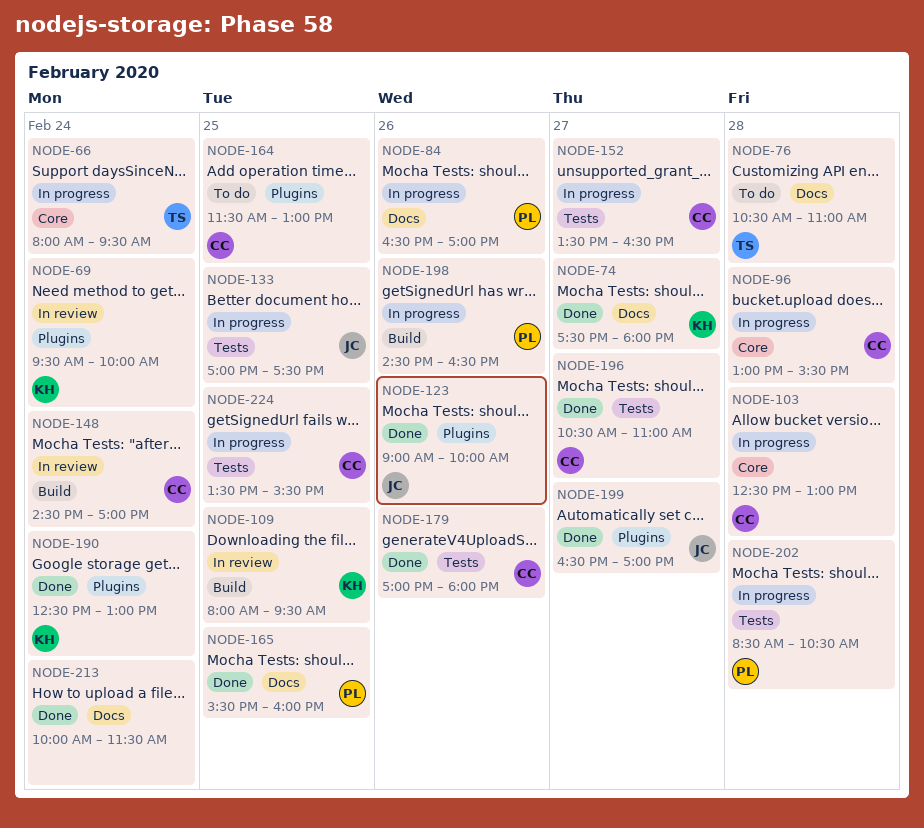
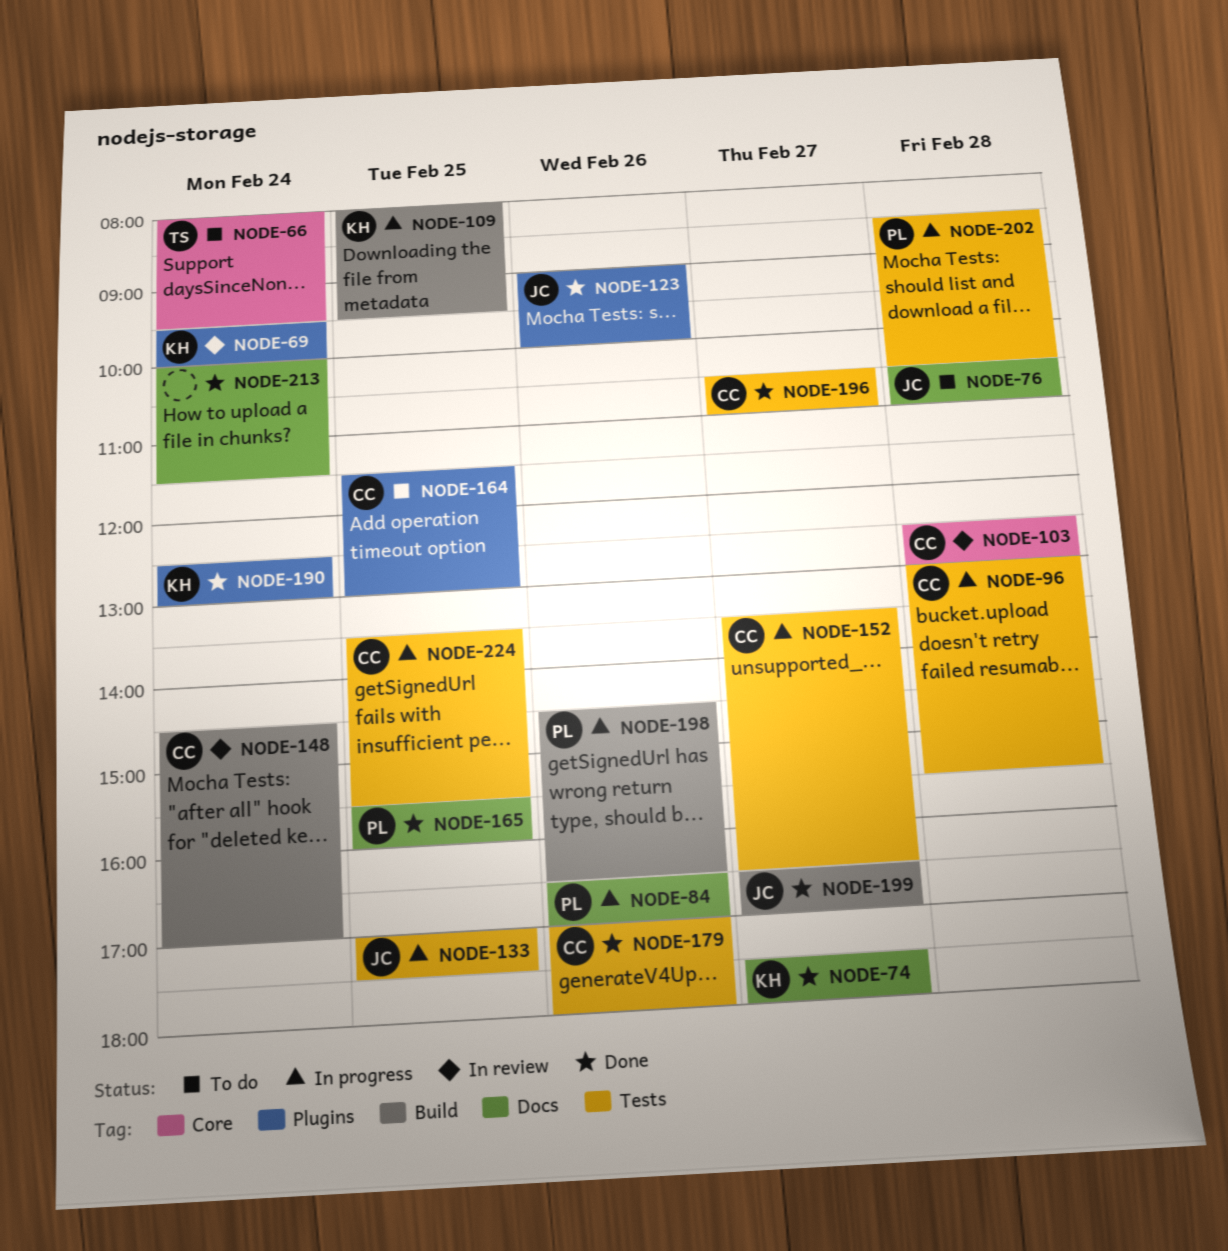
NODE-66, status: In progress -> To do
NODE-76, owner: TS -> JC
NODE-96, label: Core -> Tests
NODE-103, status: In progress -> In review
NODE-109, status: In review -> In progress
NODE-199, label: Plugins -> Build

